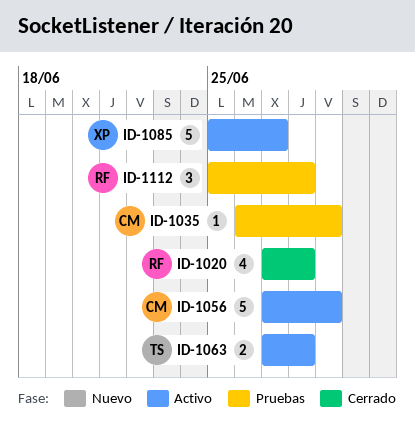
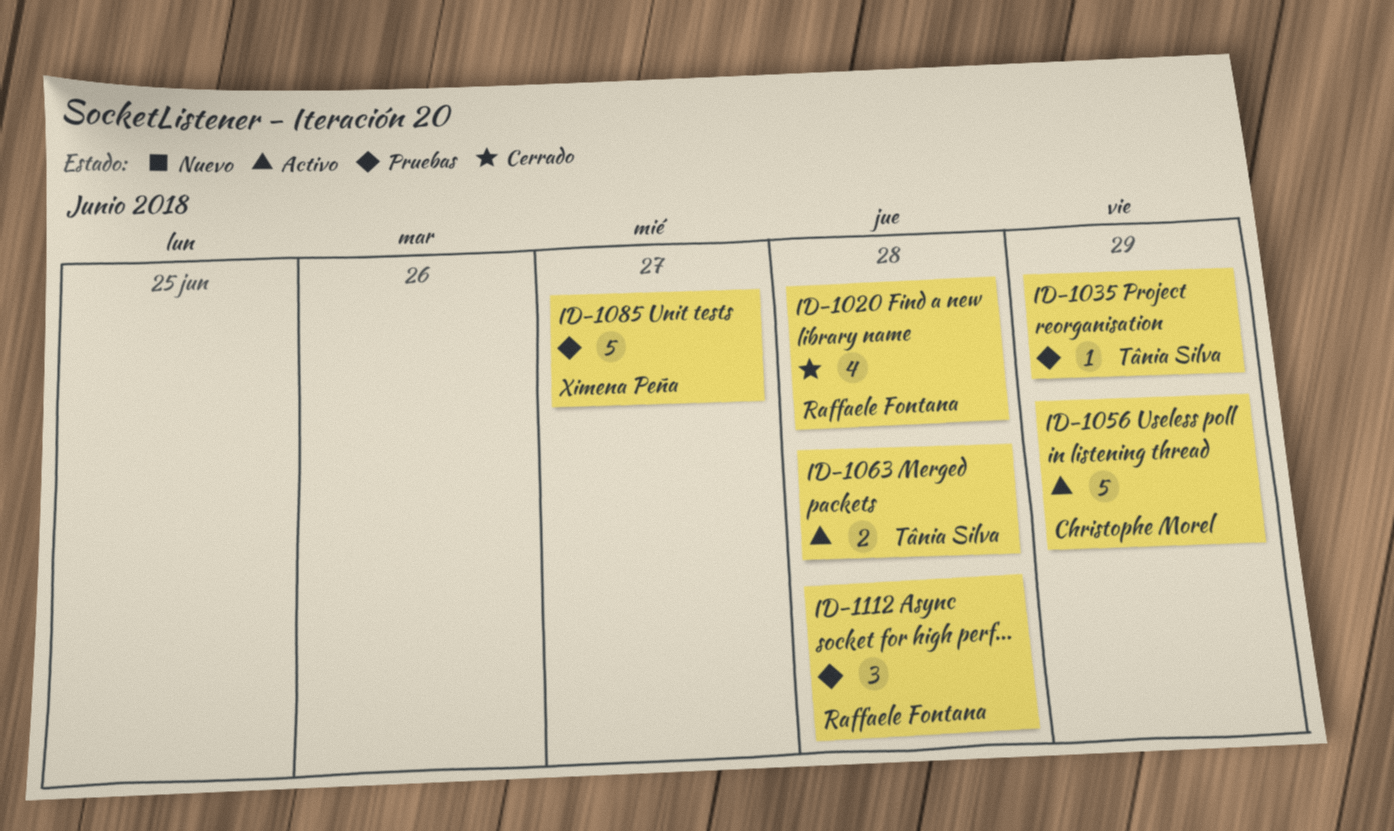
ID-1035, owner: Christophe Morel -> Tânia Silva
ID-1085, status: Activo -> Pruebas

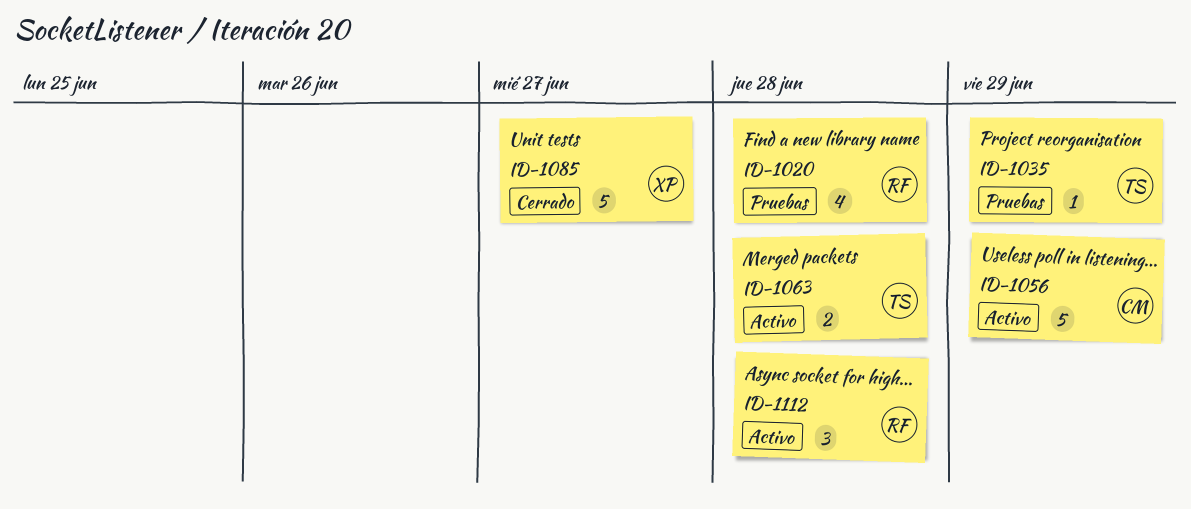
ID-1020, status: Cerrado -> Pruebas
ID-1085, status: Pruebas -> Cerrado
ID-1112, status: Pruebas -> Activo

